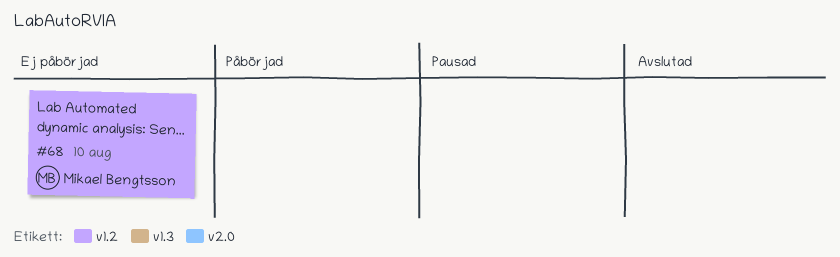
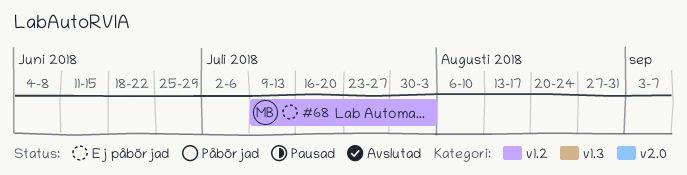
#68, due: Aug 10 -> Aug 3

